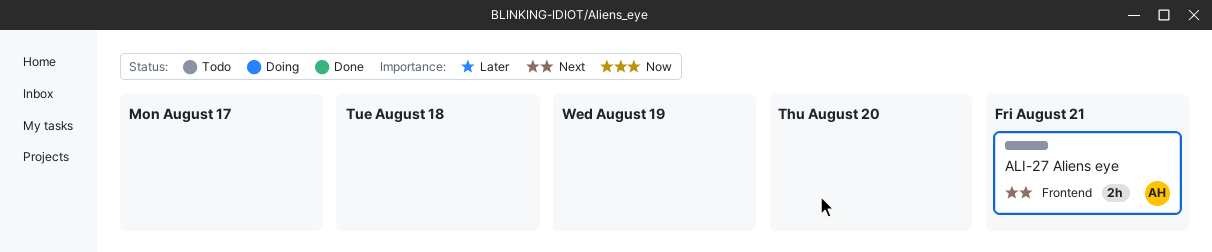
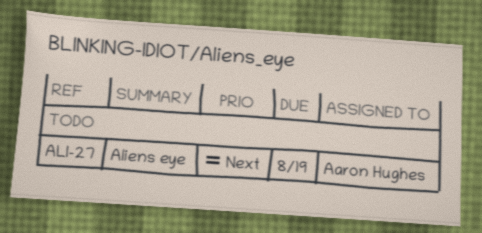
ALI-27, due: Aug 21 -> Aug 19

